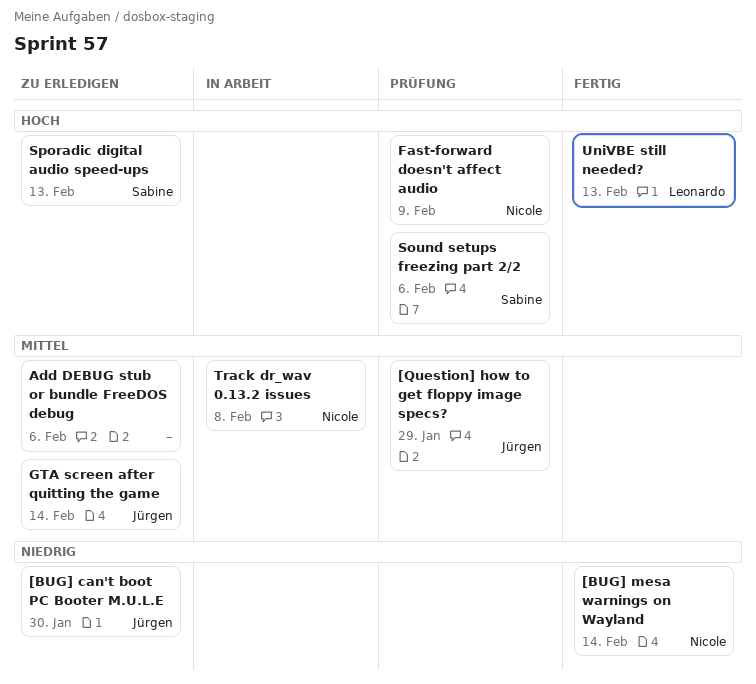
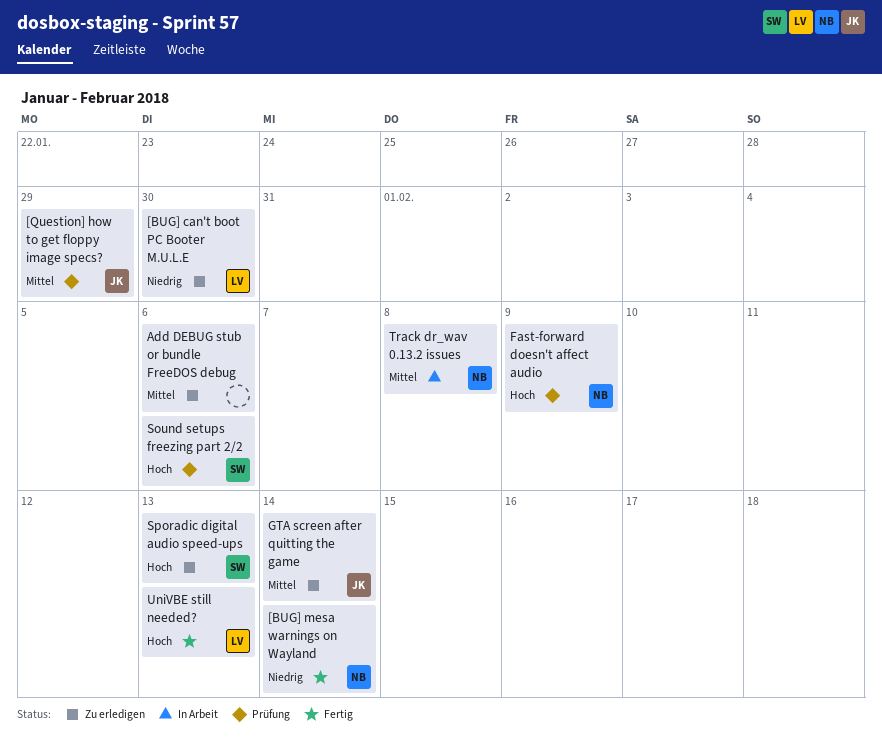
[BUG] can't boot PC Booter M.U.L.E, owner: Jürgen -> Leonardo

